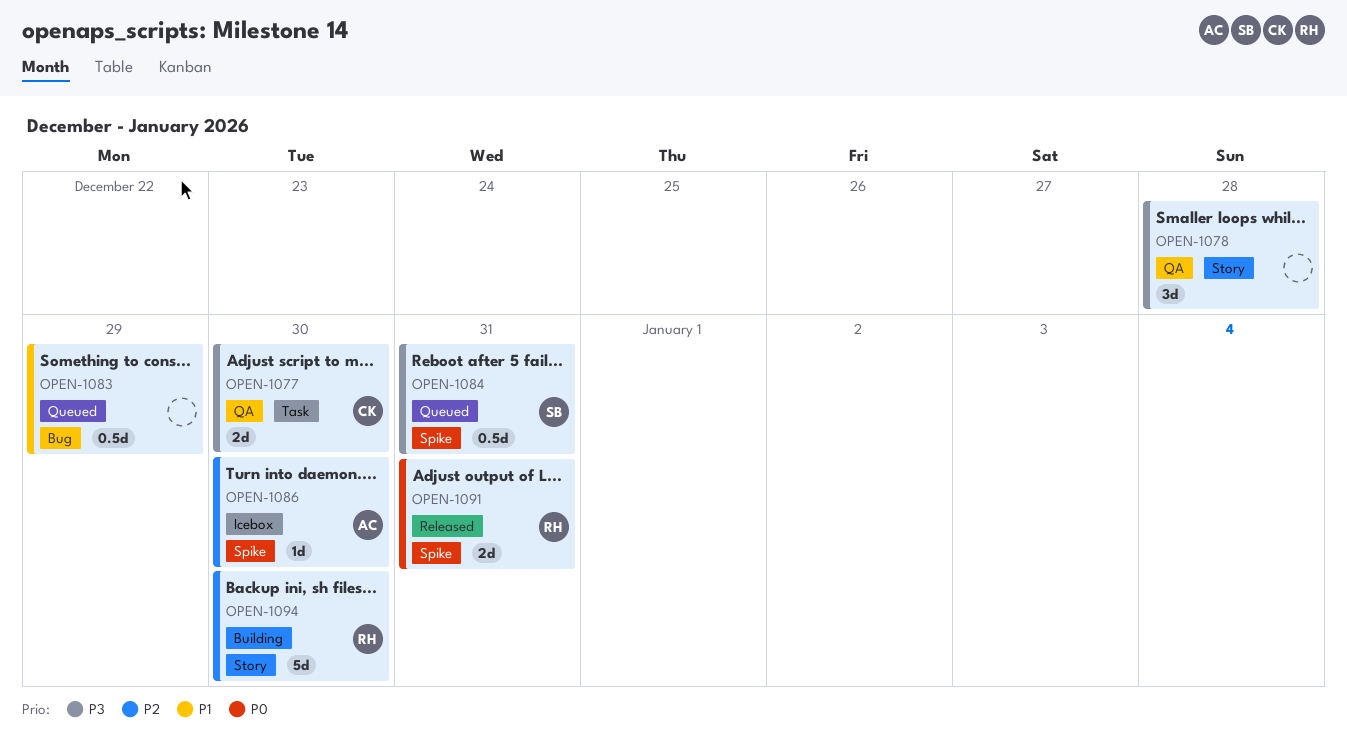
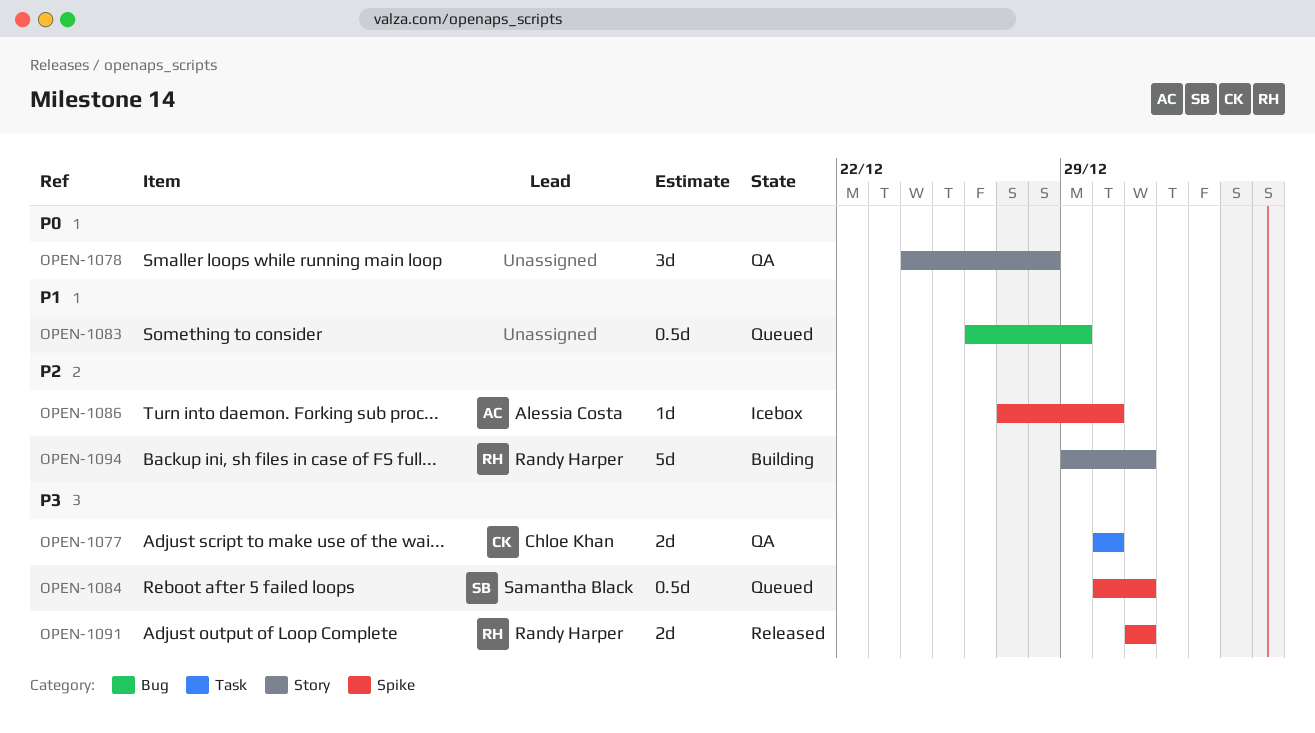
OPEN-1078, priority: P3 -> P0
OPEN-1091, priority: P0 -> P3
OPEN-1094, due: Dec 30 -> Dec 31

